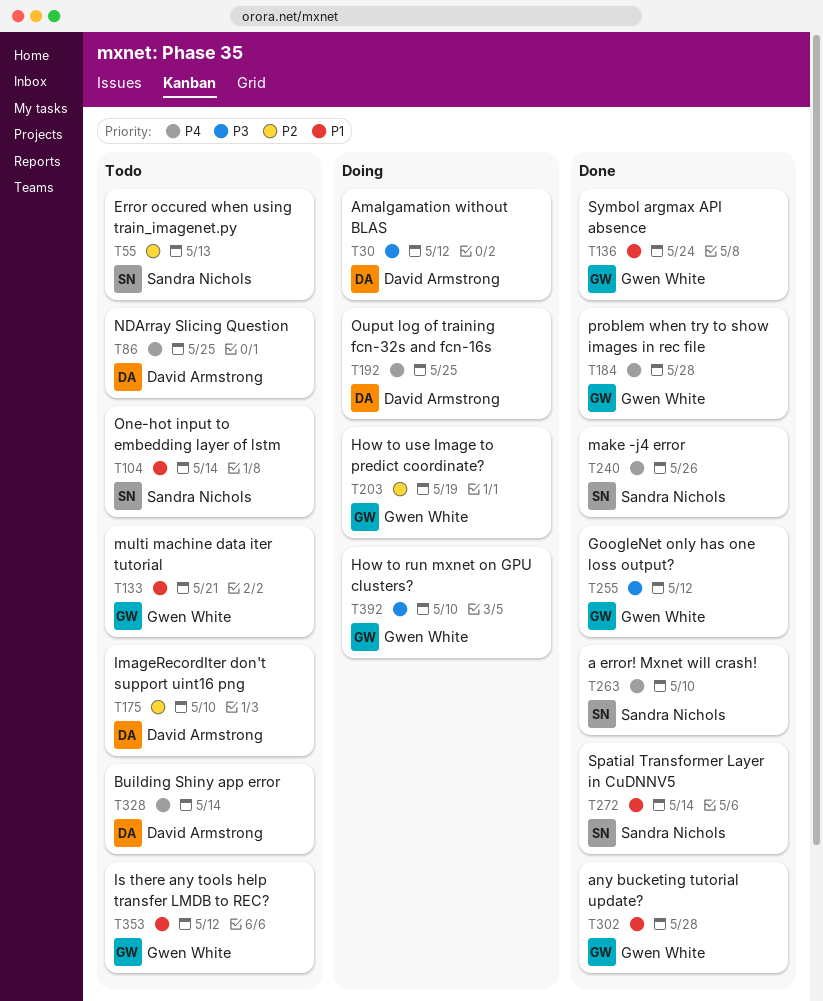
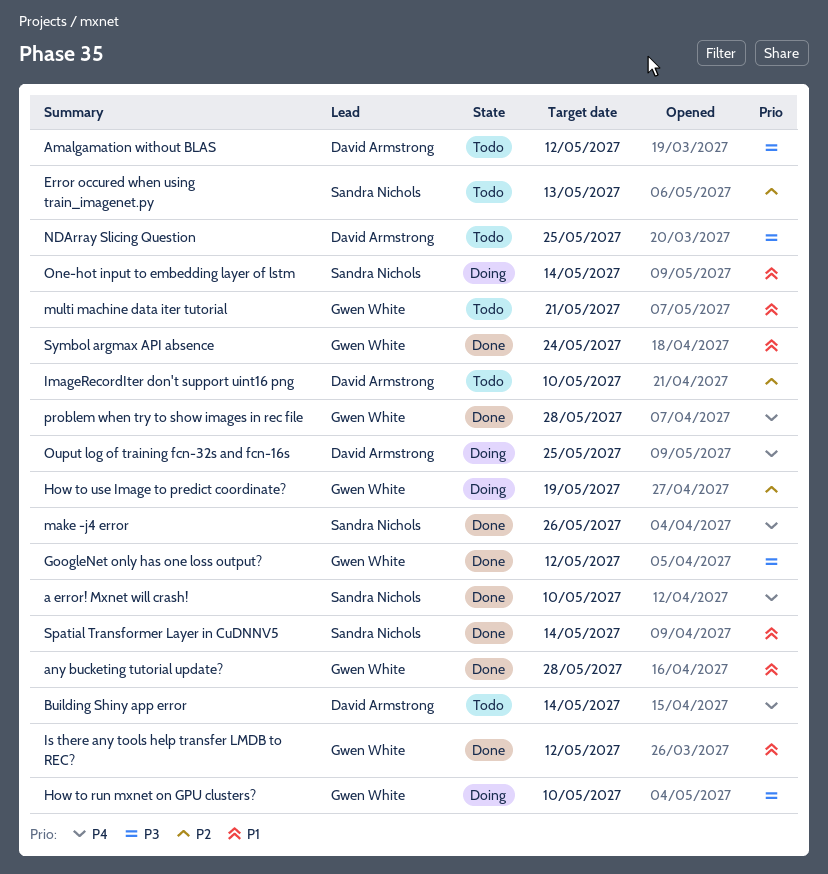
Amalgamation without BLAS, status: Doing -> Todo
Is there any tools help transfer LMDB to REC?, status: Todo -> Done
NDArray Slicing Question, priority: P4 -> P3
One-hot input to embedding layer of lstm, status: Todo -> Doing

